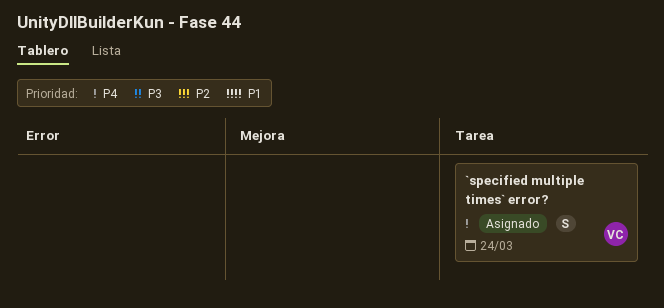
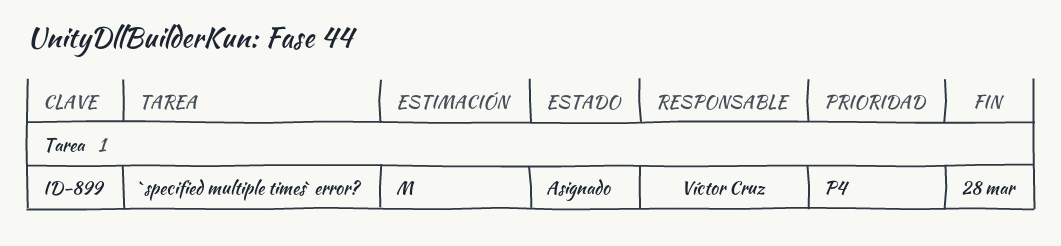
`specified multiple times` error?, estimate: S -> M
`specified multiple times` error?, due: Mar 24 -> Mar 28

